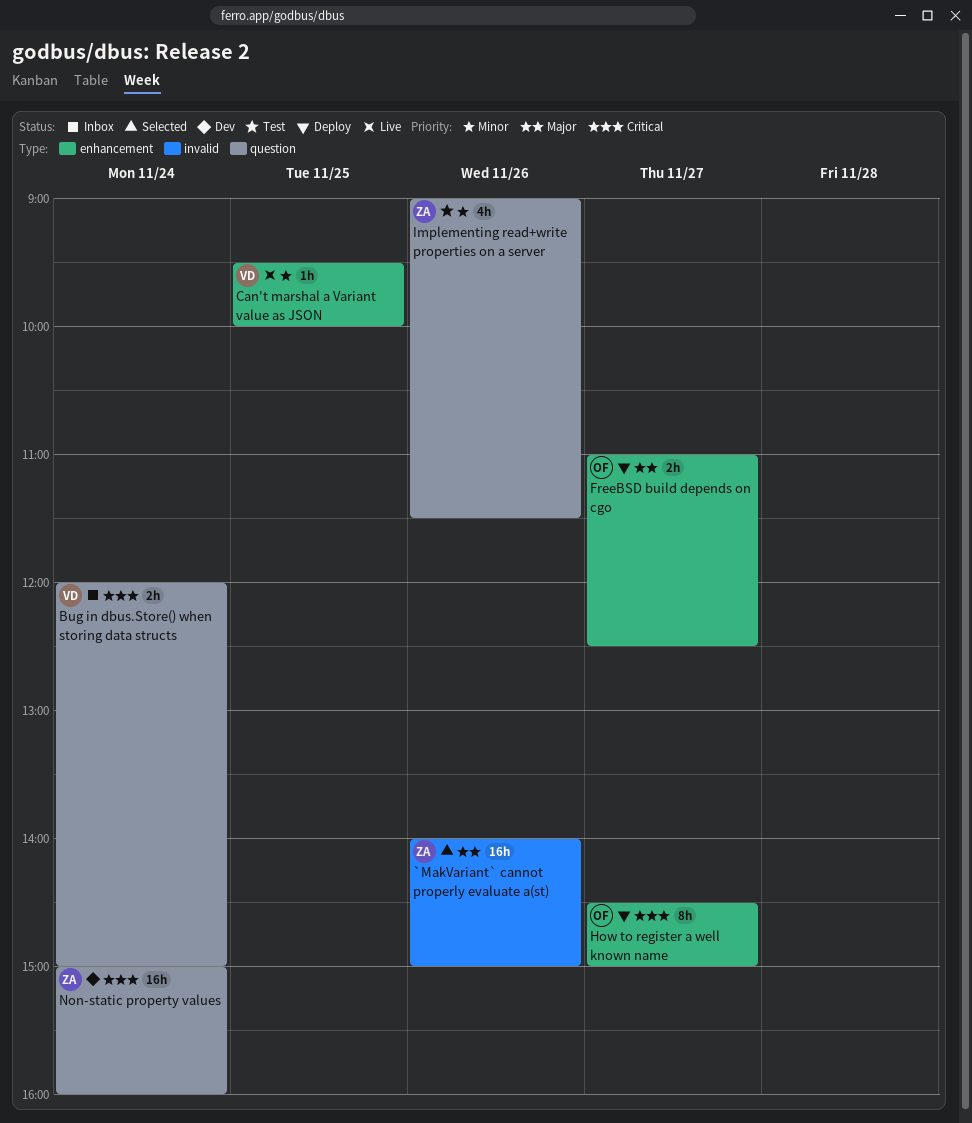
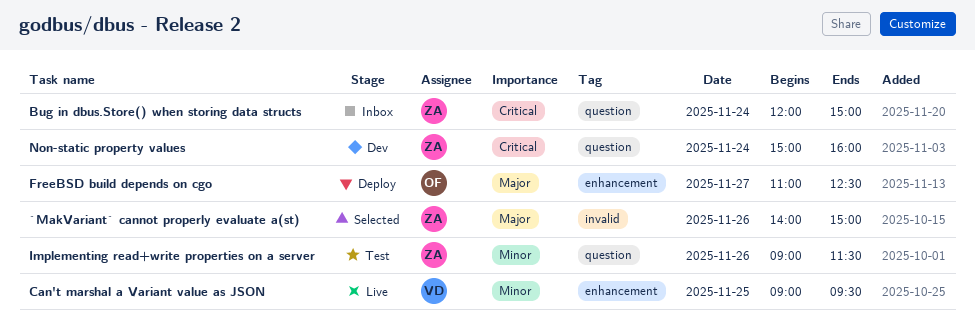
Bug in dbus.Store() when storing data structs, owner: VD -> ZA
Can't marshal a Variant value as JSON, begins: 09:30 -> 09:00
Can't marshal a Variant value as JSON, ends: 10:00 -> 09:30
How to register a well known name: present -> none

